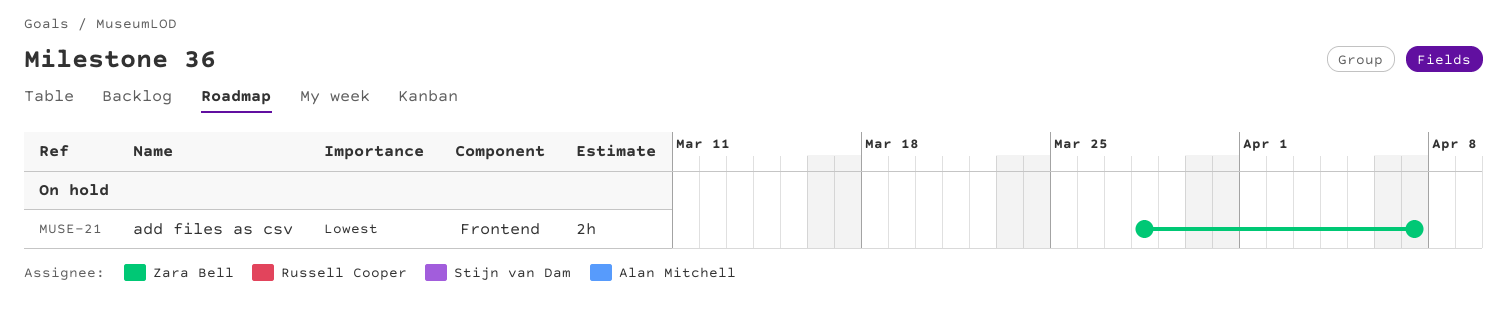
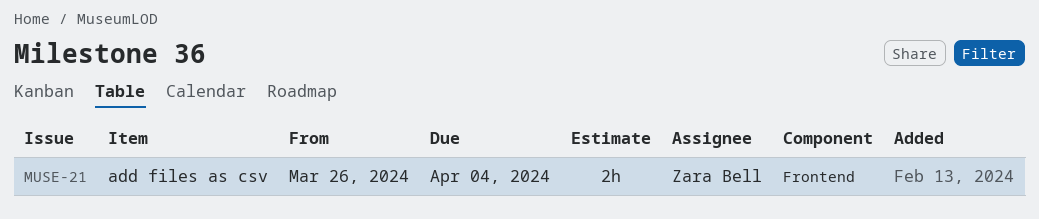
MUSE-21, start: Mar 28 -> Mar 26
MUSE-21, due: Apr 7 -> Apr 4

